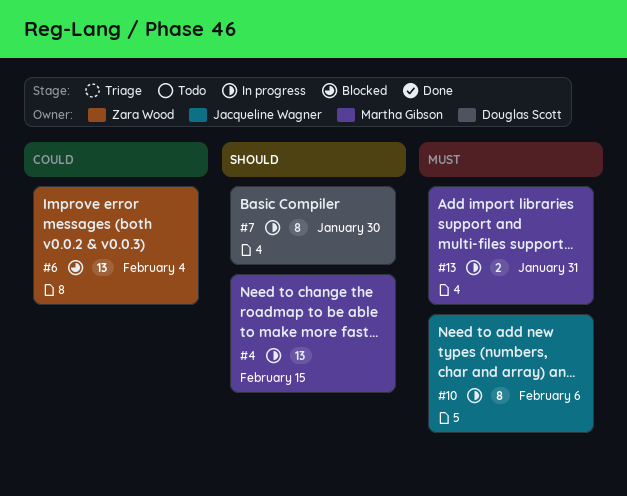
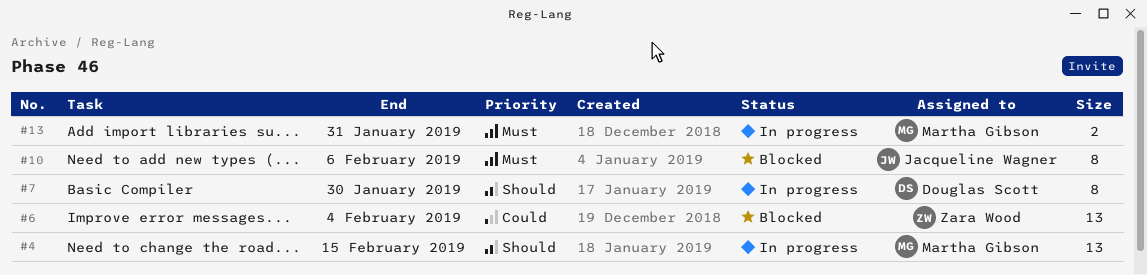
#10, status: In progress -> Blocked

